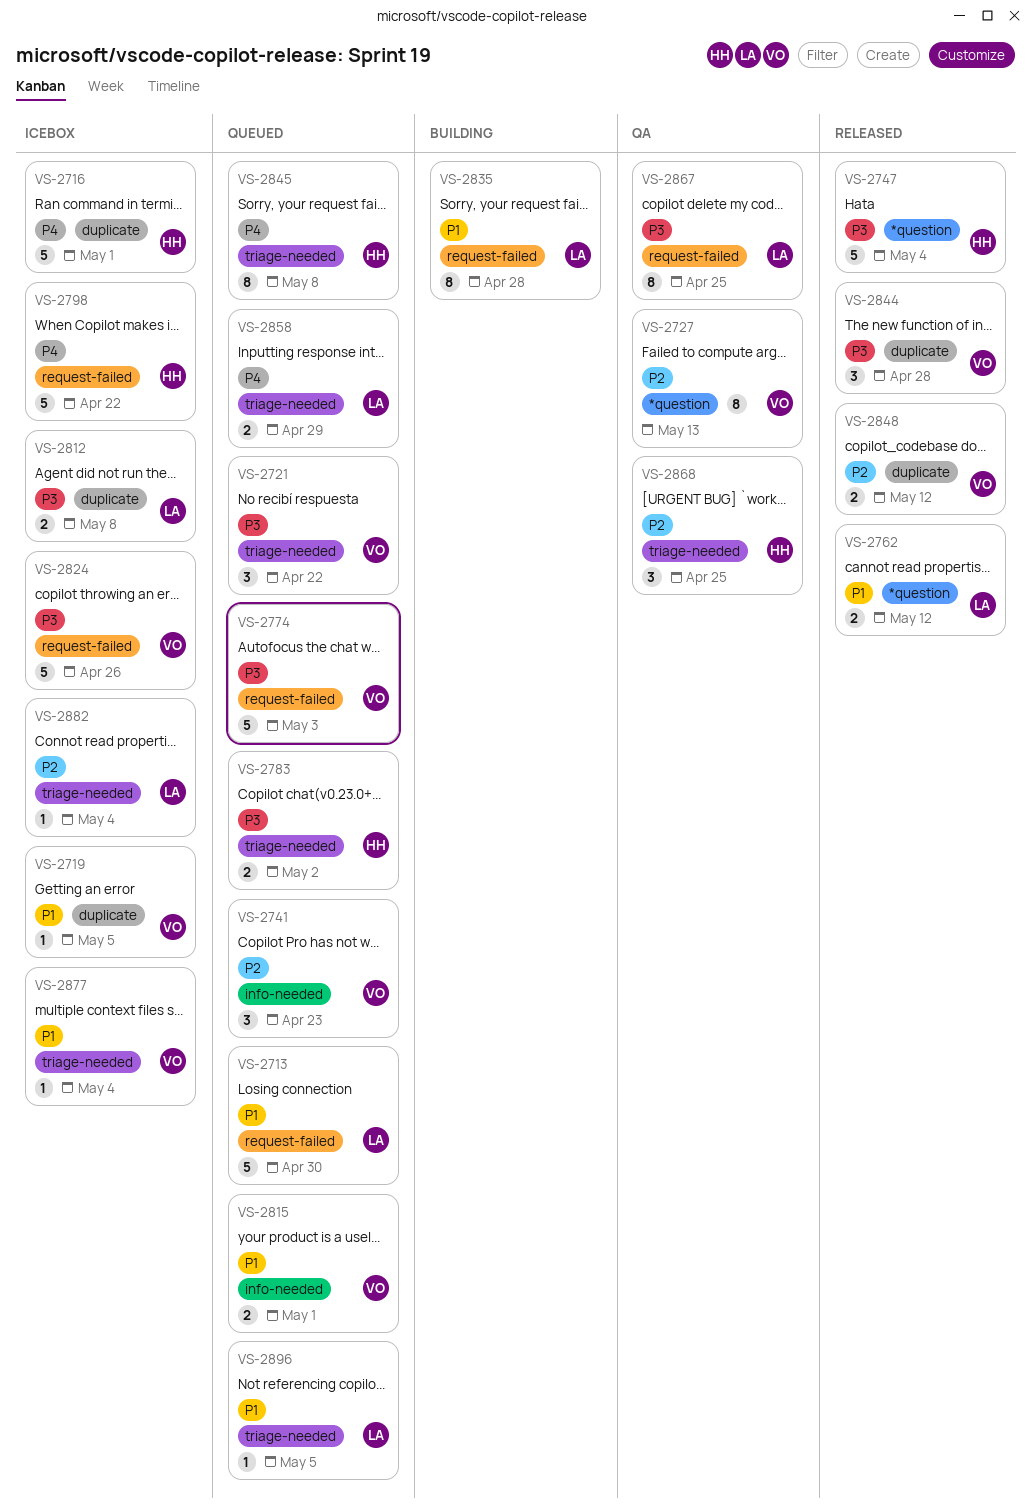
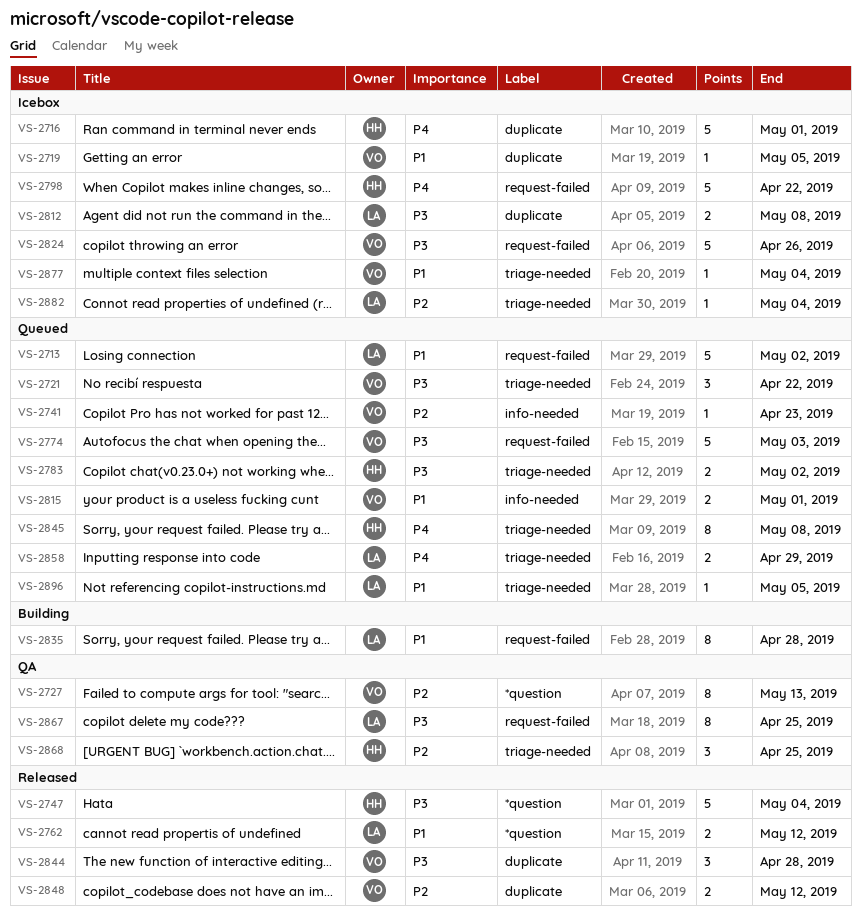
VS-2713, due: Apr 30 -> May 2
VS-2741, estimate: 3 -> 1

